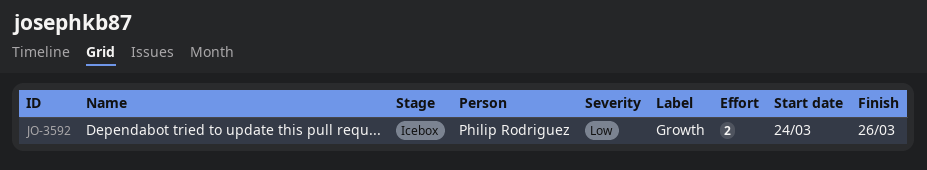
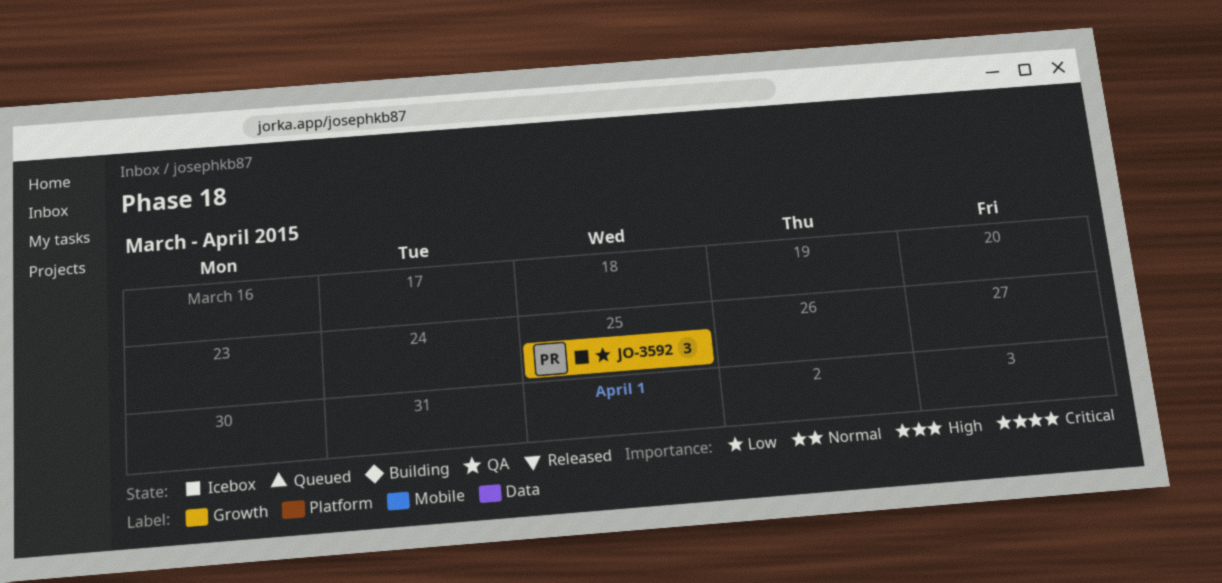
JO-3592, estimate: 2 -> 3
JO-3592, start: Mar 24 -> Mar 25
JO-3592, due: Mar 26 -> Mar 25

